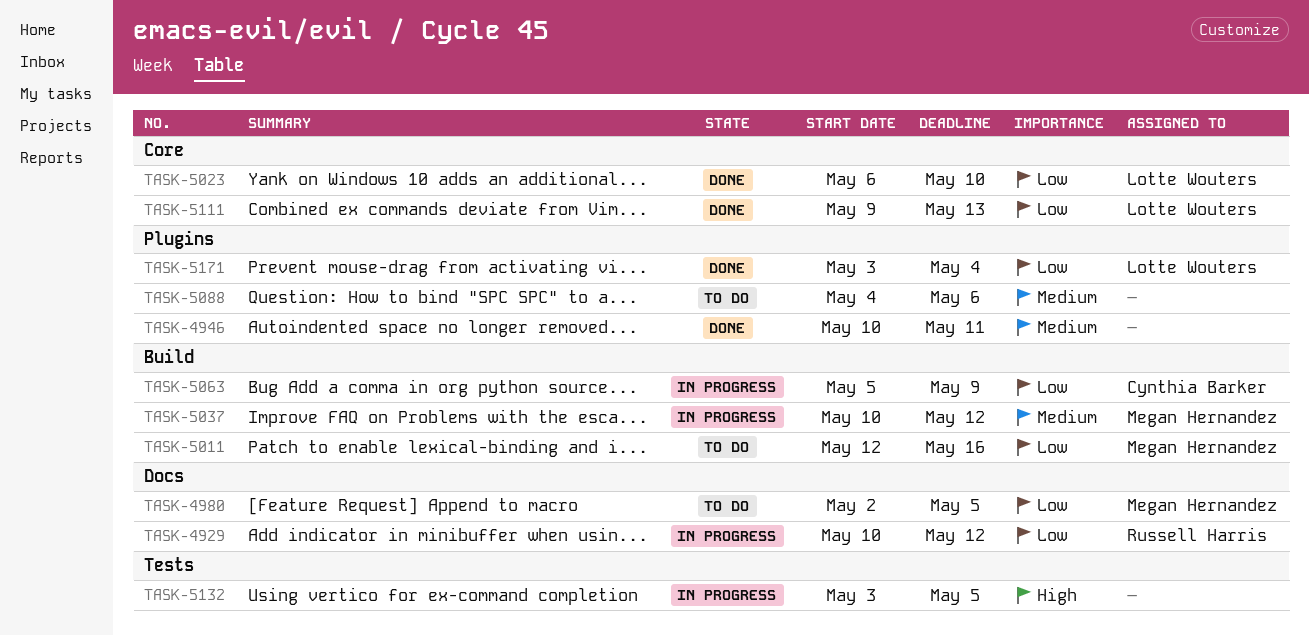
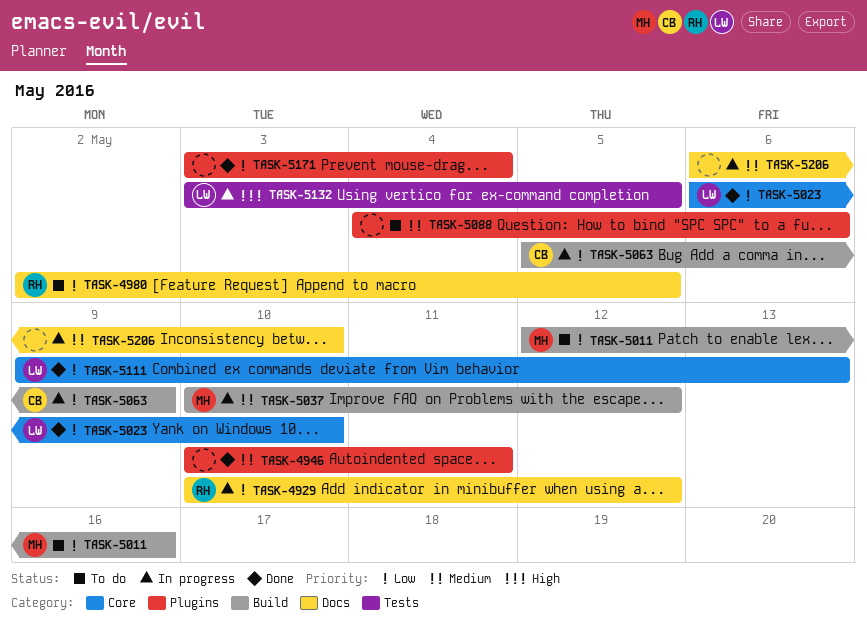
TASK-4980, owner: Megan Hernandez -> Russell Harris
TASK-5132, owner: none -> Lotte Wouters
TASK-5171, owner: Lotte Wouters -> none
TASK-5206: none -> present

